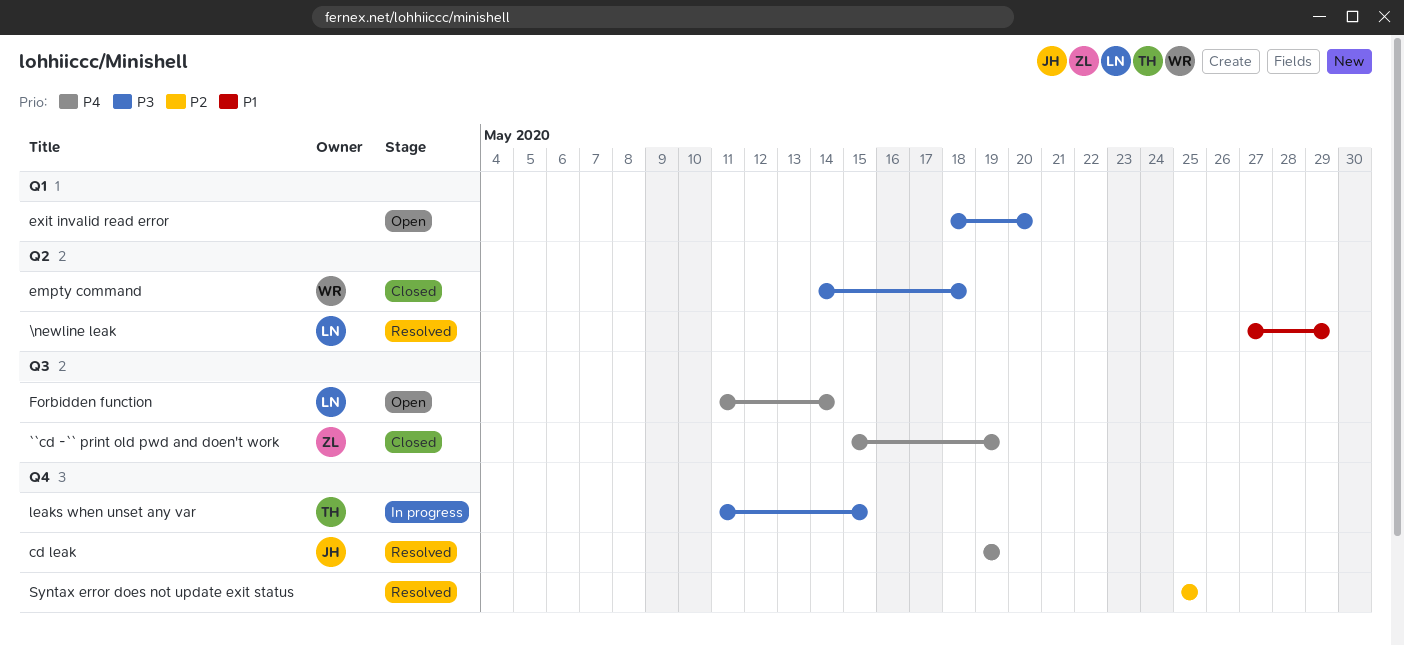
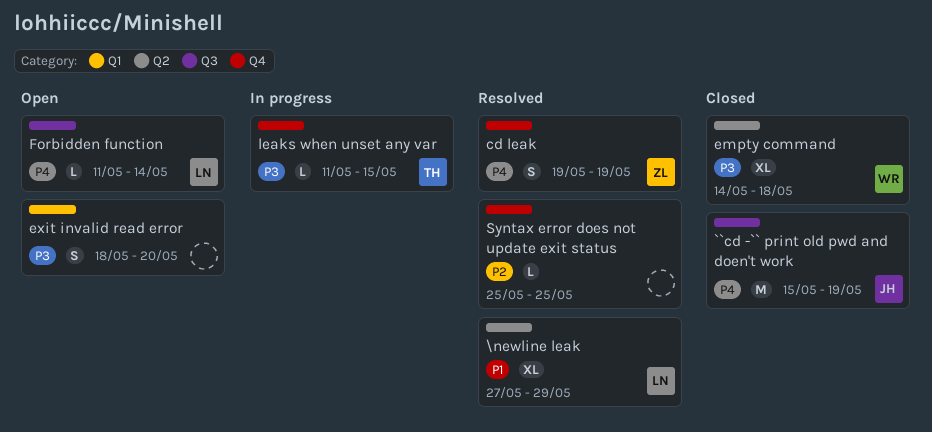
``cd -`` print old pwd and doen't work, owner: ZL -> JH
cd leak, owner: JH -> ZL

